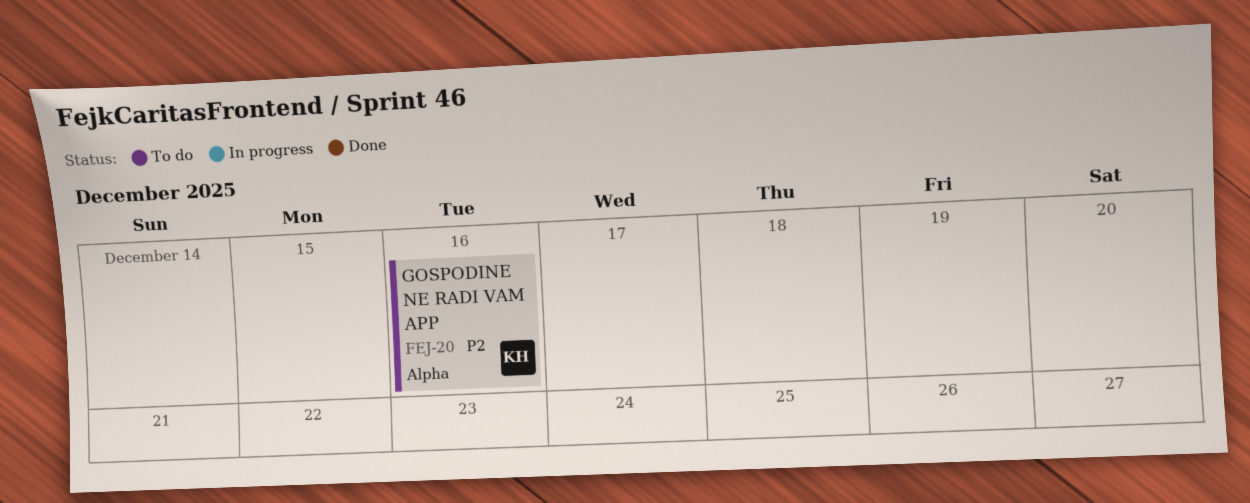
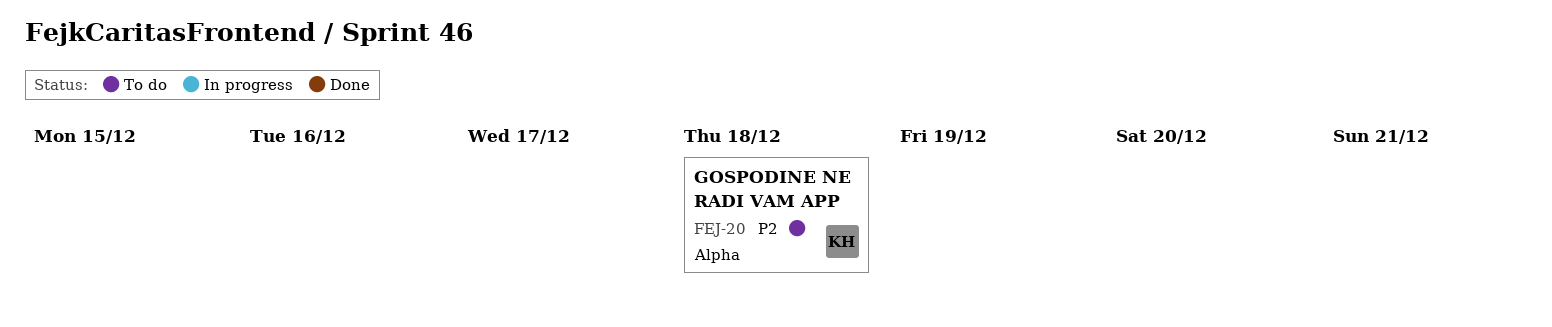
FEJ-20, due: Dec 16 -> Dec 18

